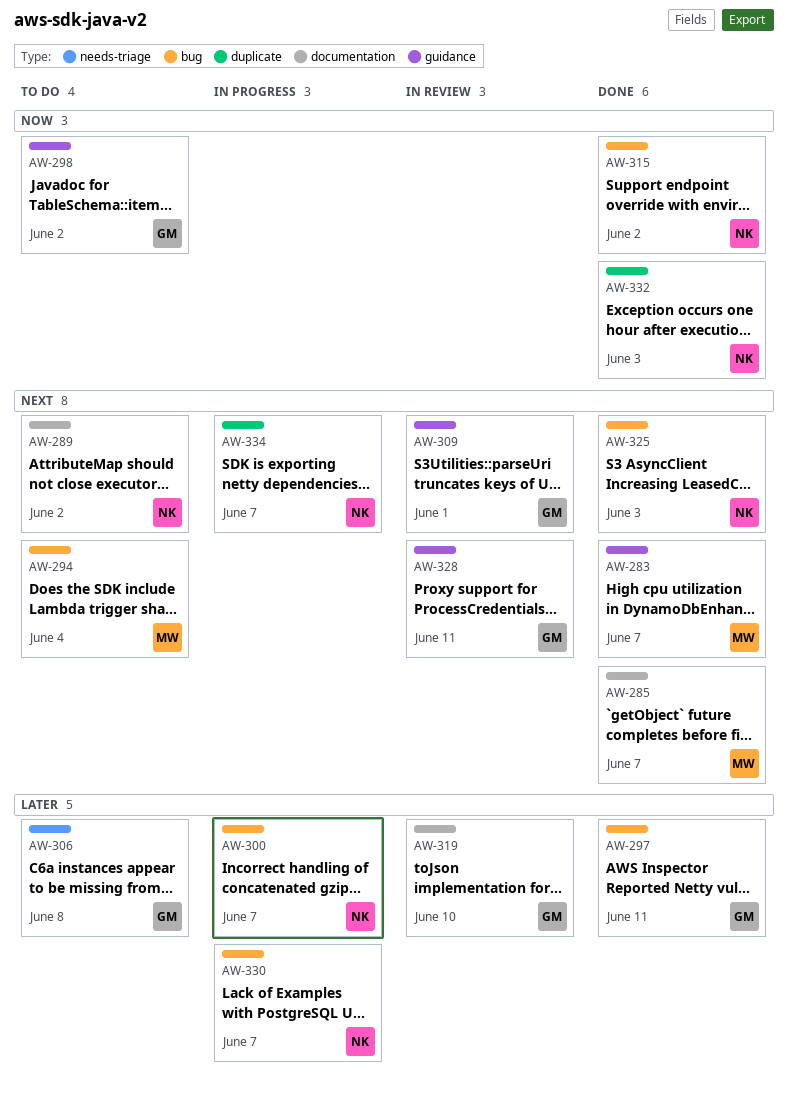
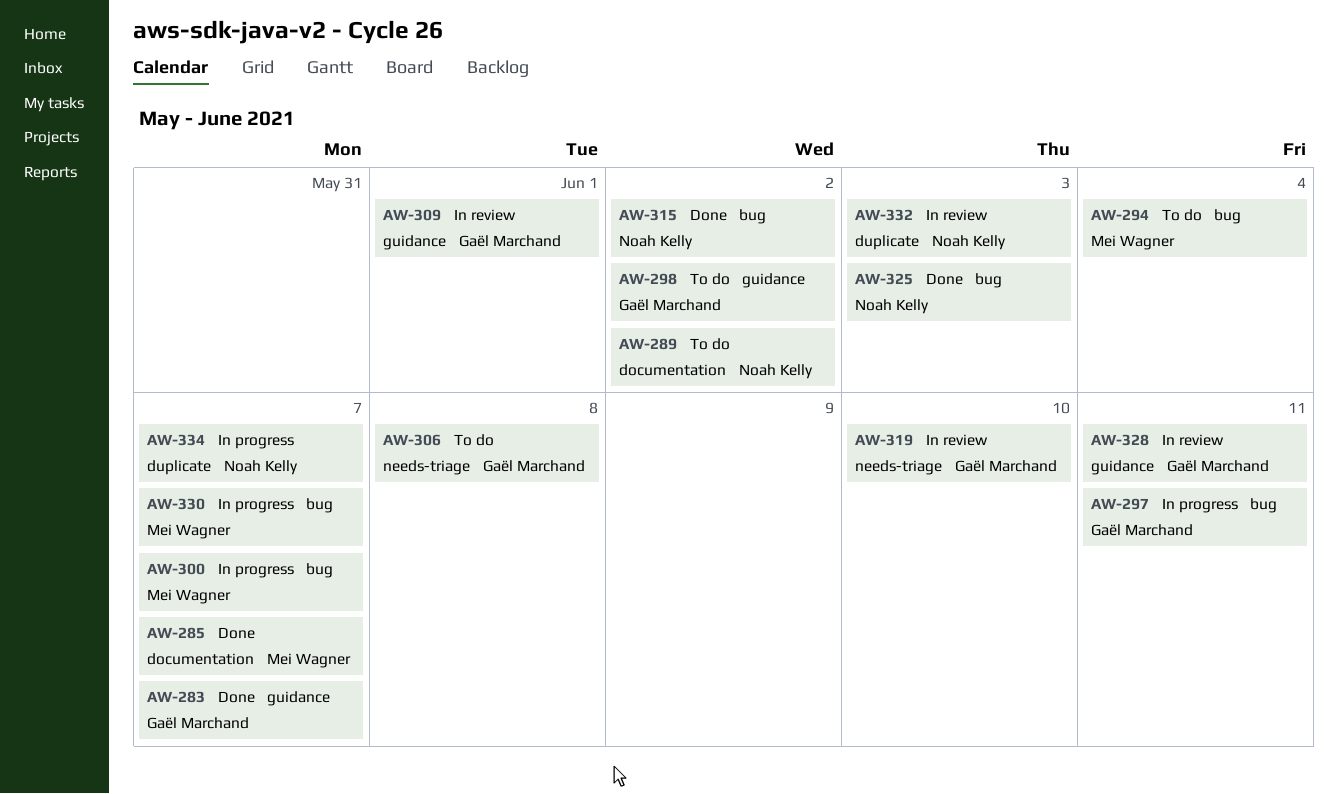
AW-283, owner: Mei Wagner -> Gaël Marchand
AW-297, status: Done -> In progress
AW-300, owner: Noah Kelly -> Mei Wagner
AW-319, label: documentation -> needs-triage
AW-330, owner: Noah Kelly -> Mei Wagner
AW-332, status: Done -> In review

